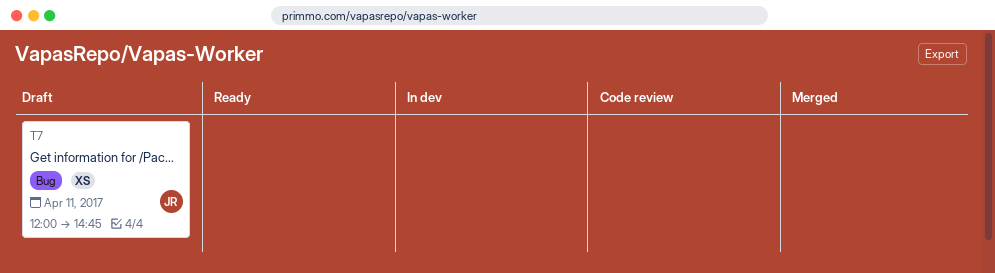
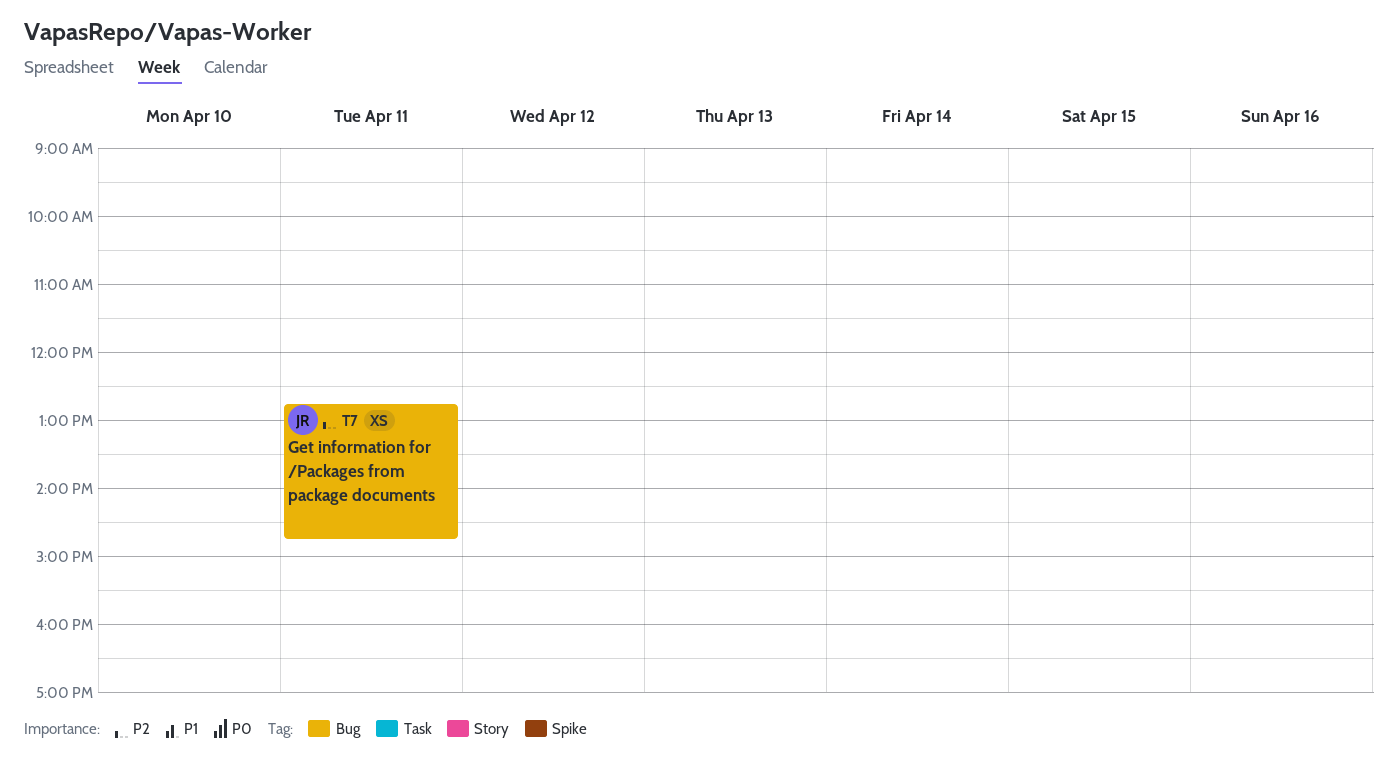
T7, begins: 12:00 -> 12:45

